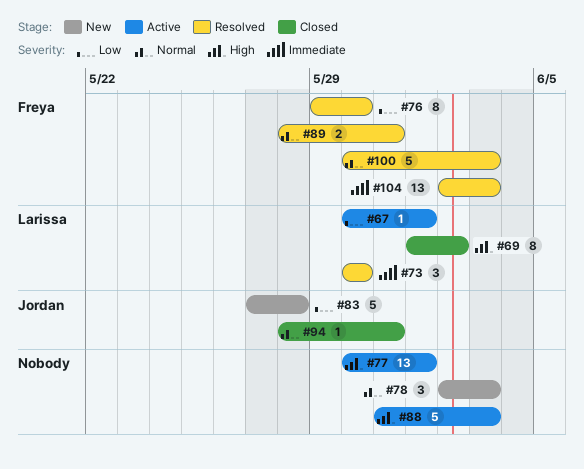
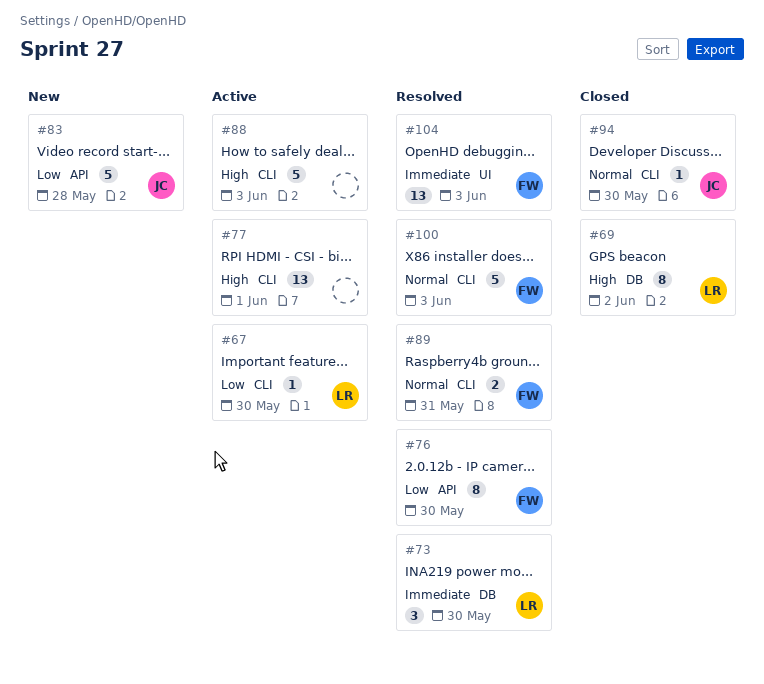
#67, due: Jun 1 -> May 30
#78: present -> none
#94, due: May 31 -> May 30

